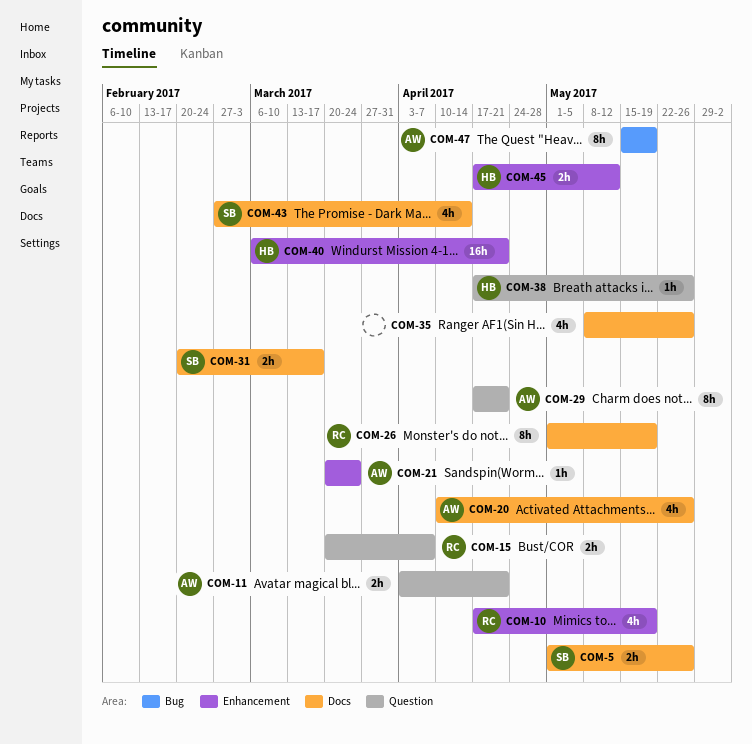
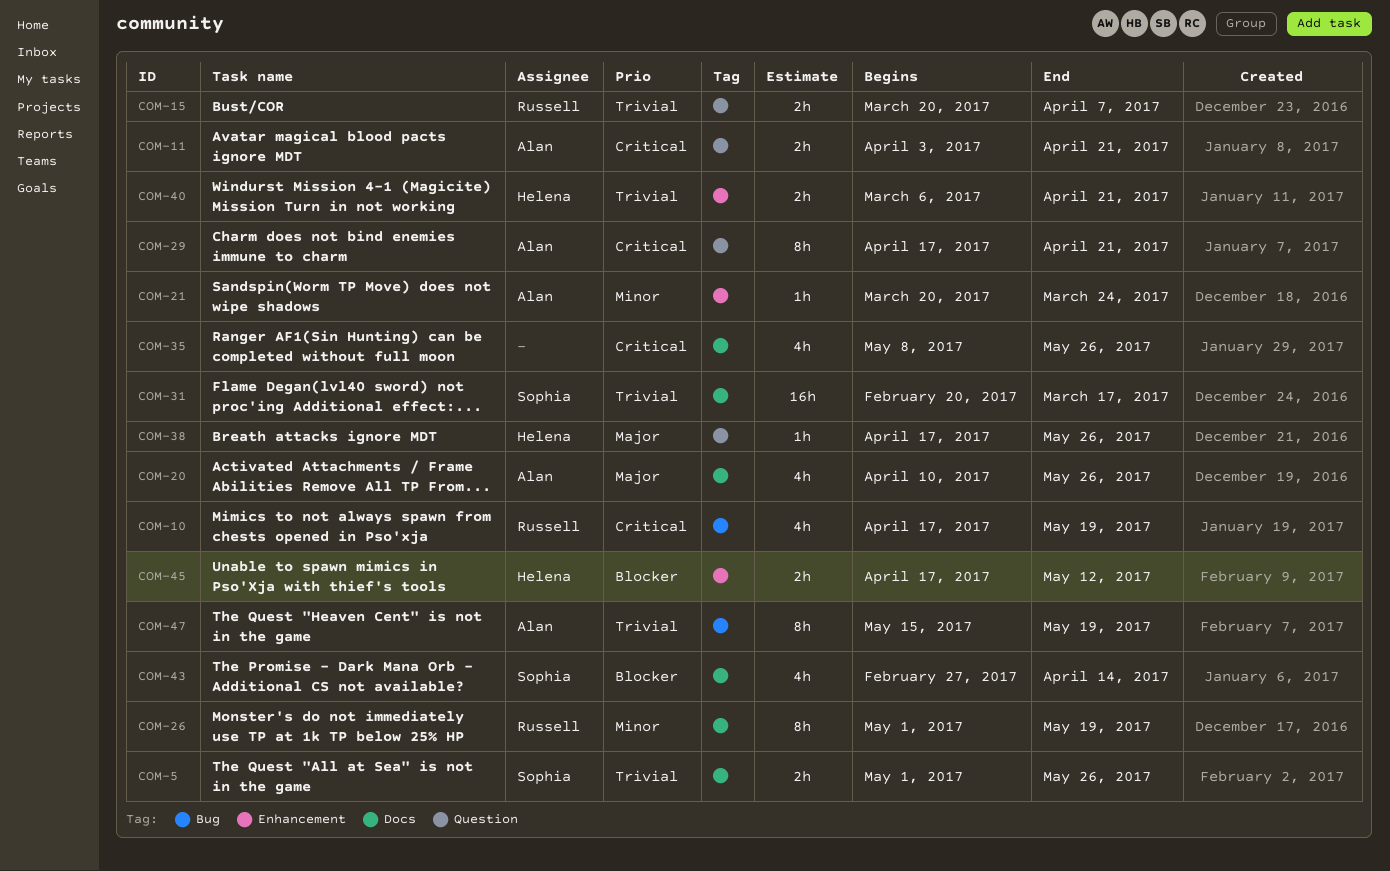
COM-10, label: Enhancement -> Bug
COM-31, estimate: 2h -> 16h
COM-40, estimate: 16h -> 2h

